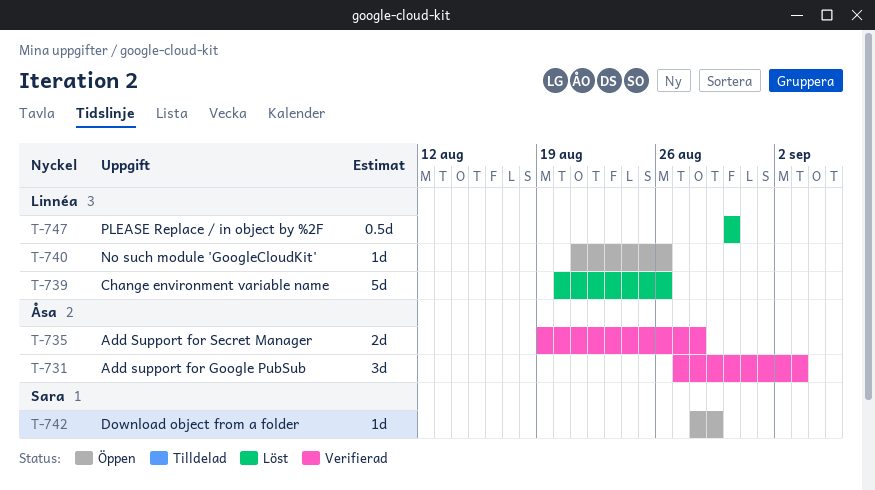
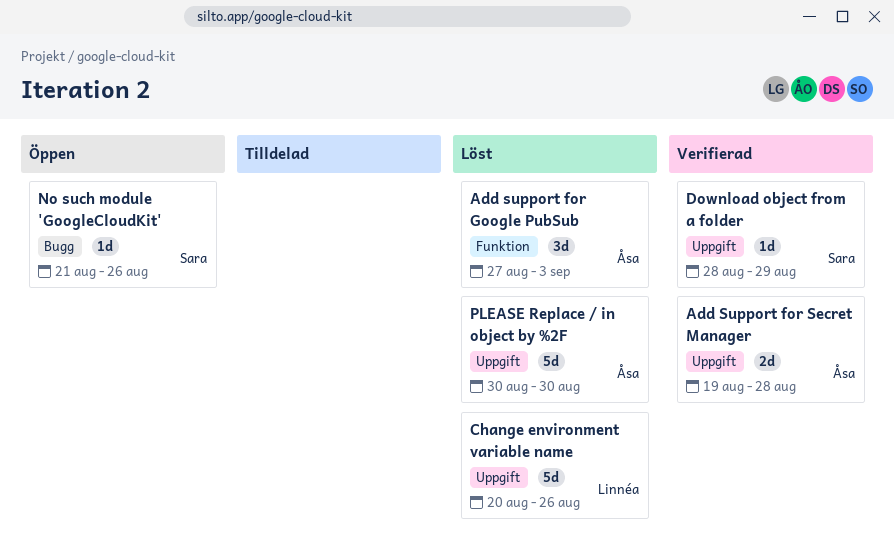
Add support for Google PubSub, status: Verifierad -> Löst
Download object from a folder, status: Öppen -> Verifierad
No such module 'GoogleCloudKit', owner: Linnéa -> Sara
PLEASE Replace / in object by %2F, owner: Linnéa -> Åsa
PLEASE Replace / in object by %2F, estimate: 0.5d -> 5d

